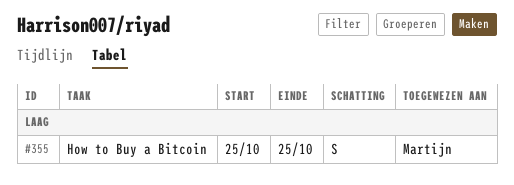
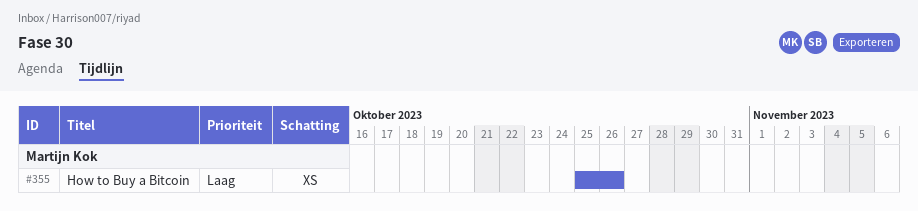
#355, estimate: S -> XS
#355, due: Oct 25 -> Oct 26

